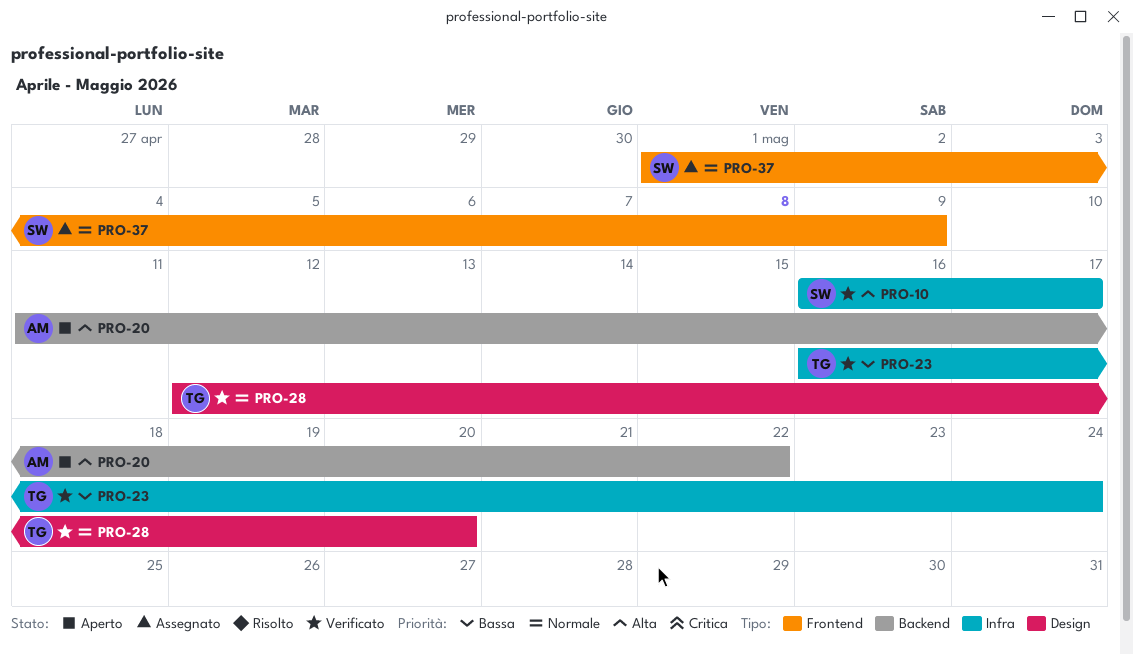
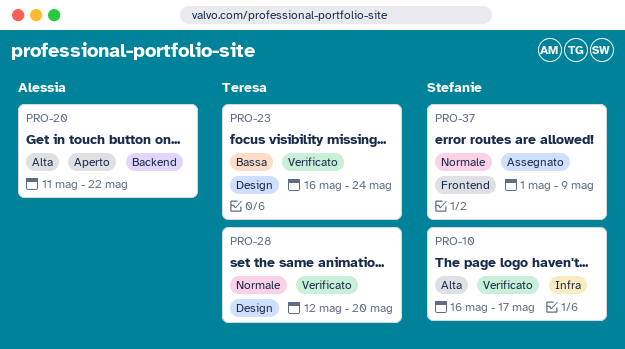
PRO-23, label: Infra -> Design

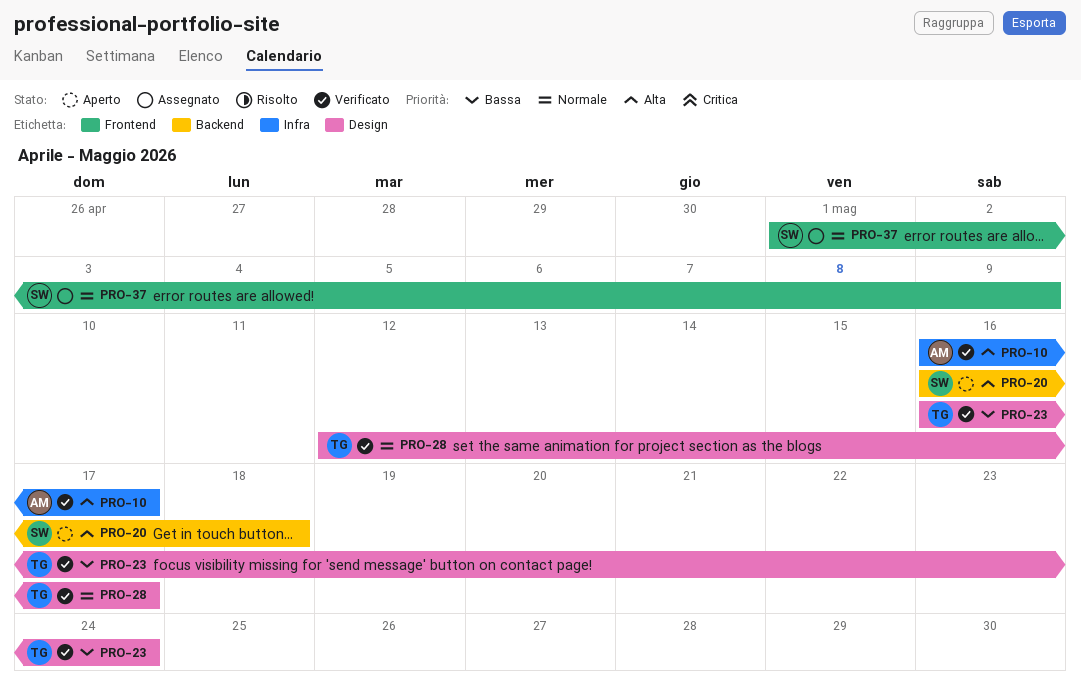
PRO-10, owner: Stefanie -> Alessia
PRO-20, owner: Alessia -> Stefanie
PRO-20, start: May 11 -> May 16
PRO-20, due: May 22 -> May 18
PRO-28, due: May 20 -> May 17

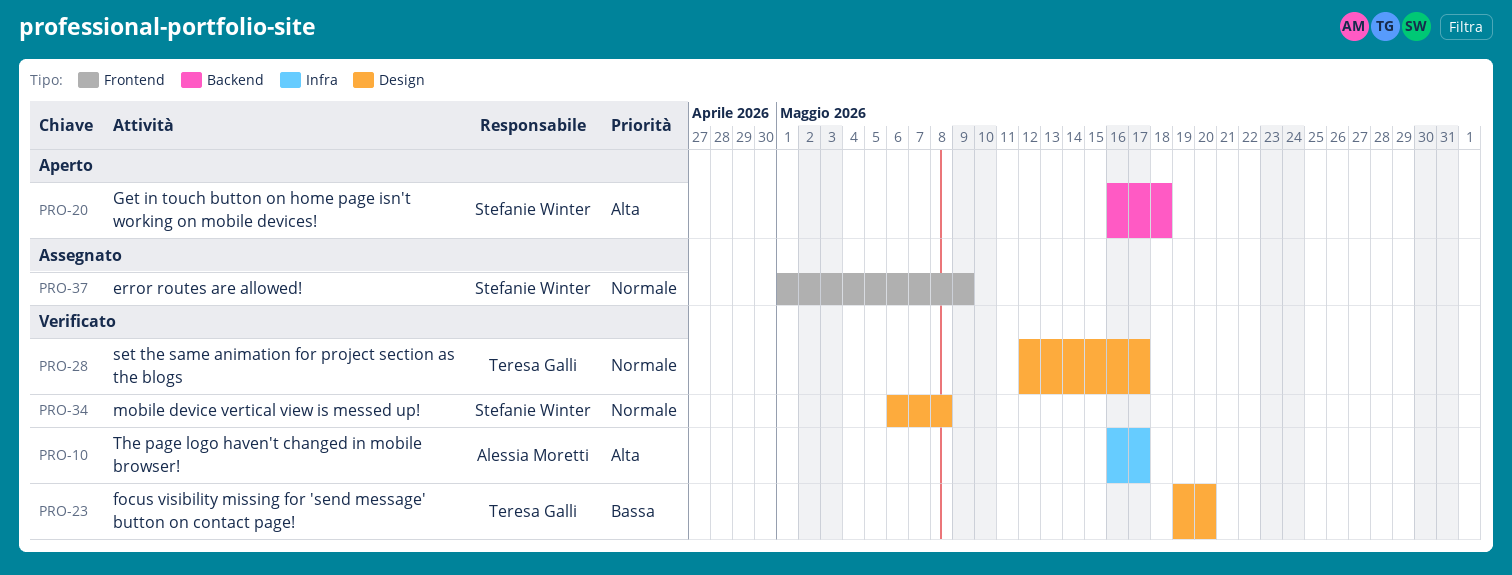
PRO-23, start: May 16 -> May 19
PRO-23, due: May 24 -> May 20
PRO-34: none -> present

